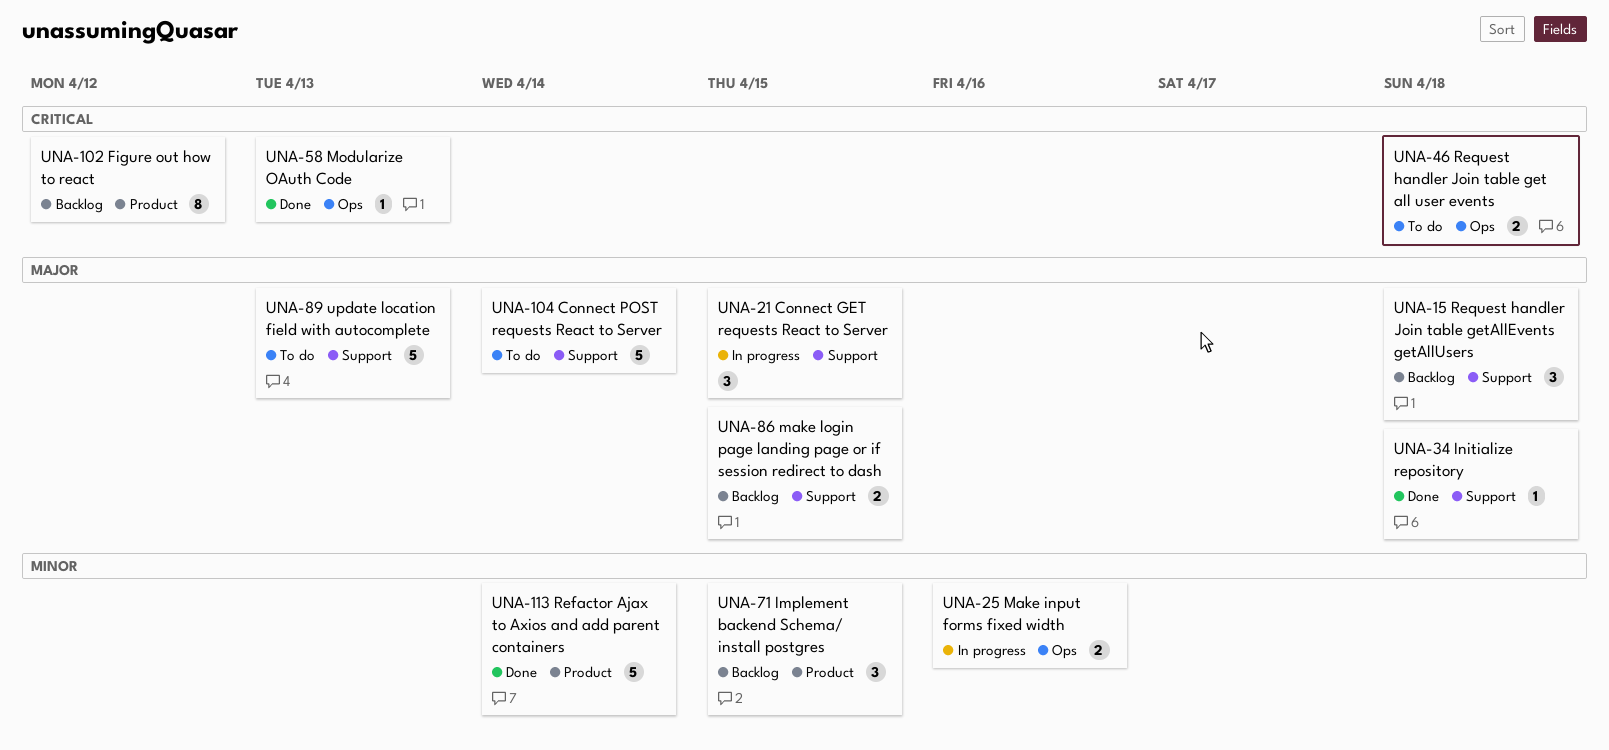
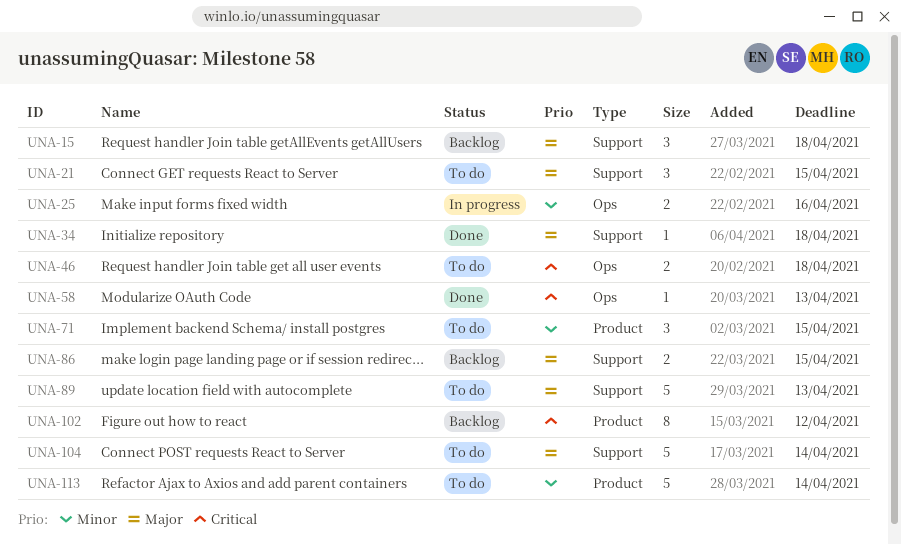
UNA-21, status: In progress -> To do
UNA-71, status: Backlog -> To do
UNA-113, status: Done -> To do

